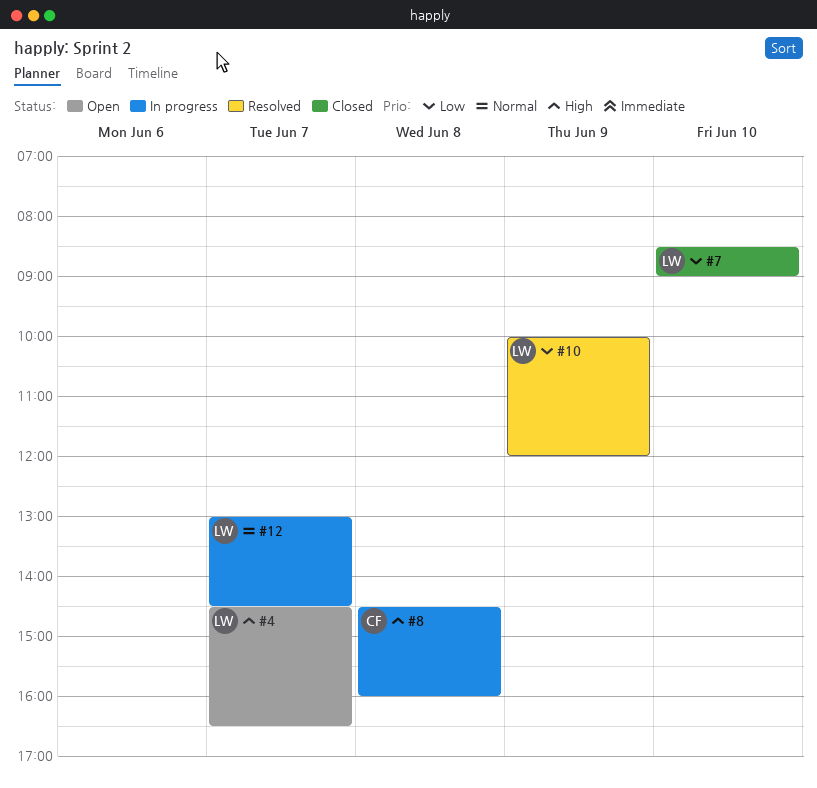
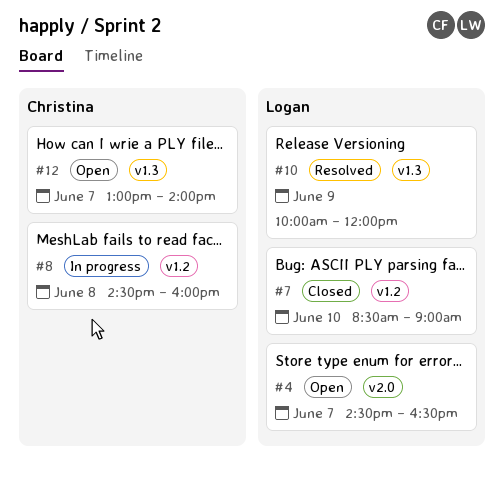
#12, status: In progress -> Open
#12, owner: Logan -> Christina
#12, ends: 14:30 -> 14:00

